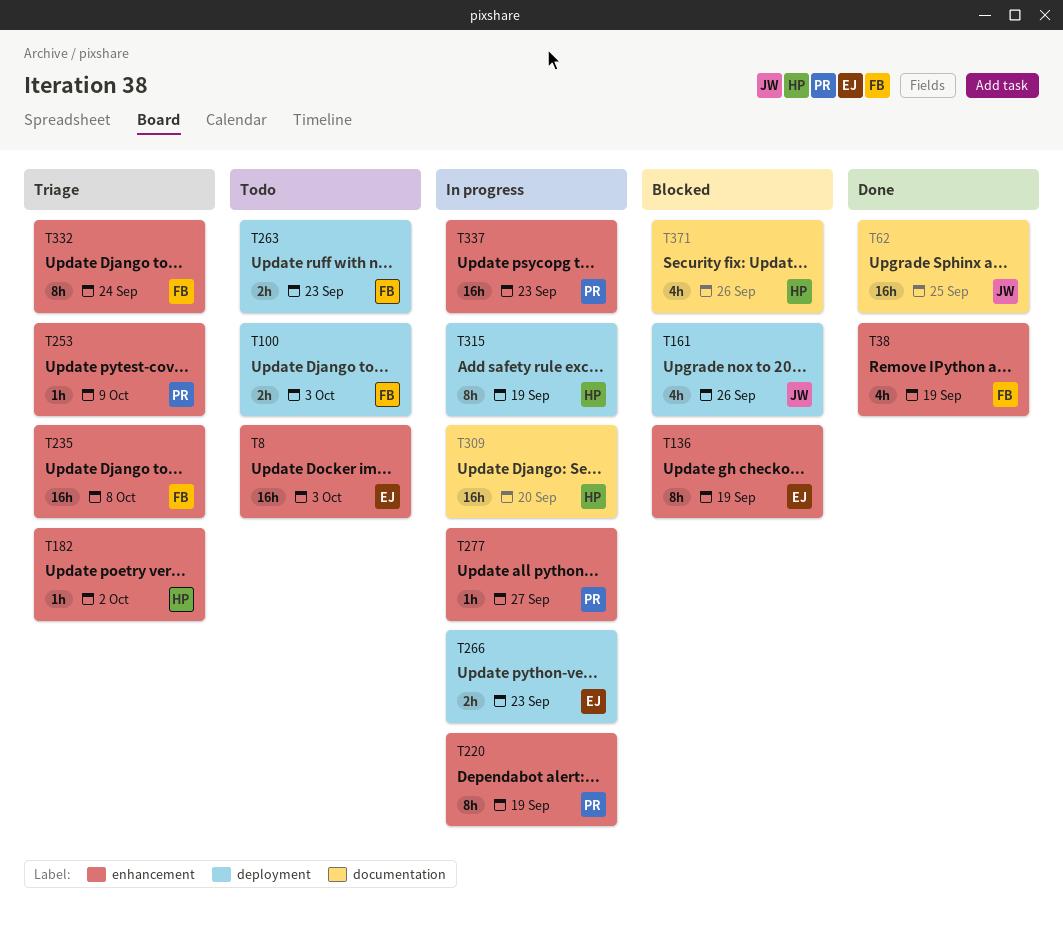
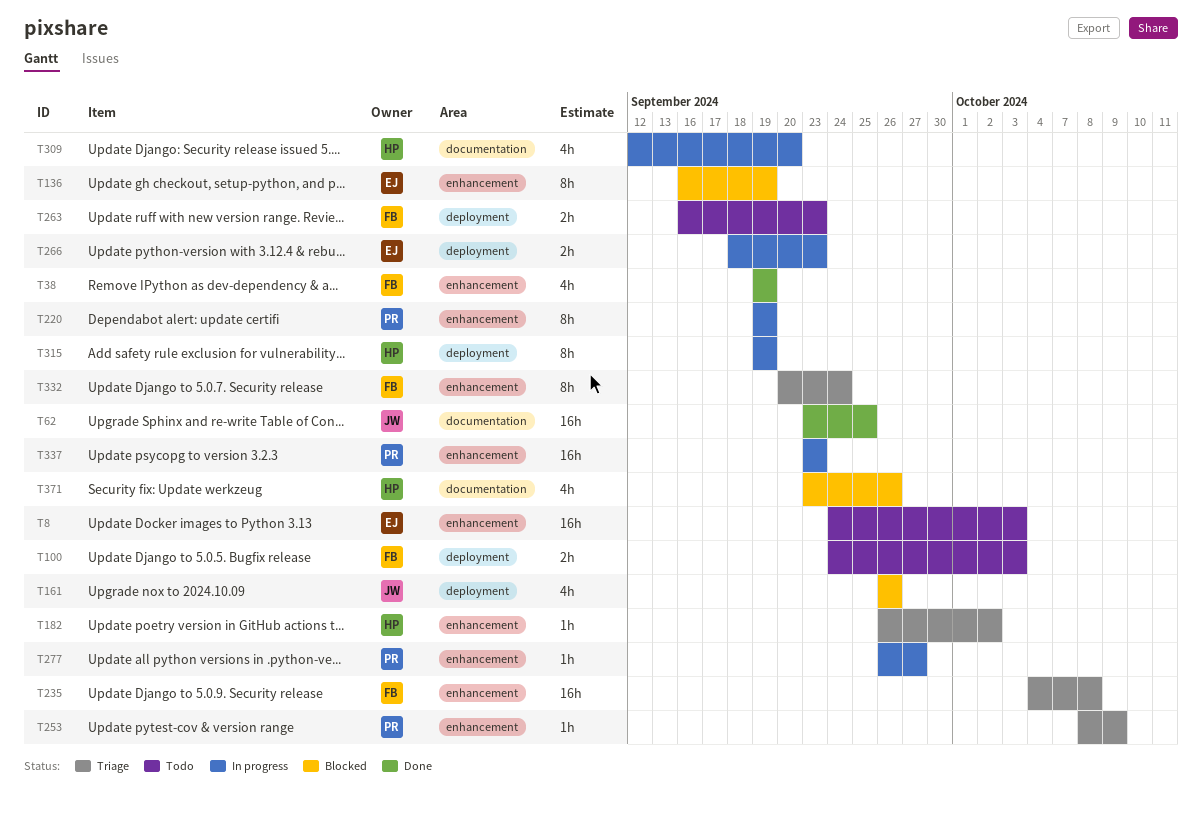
T309, estimate: 16h -> 4h

